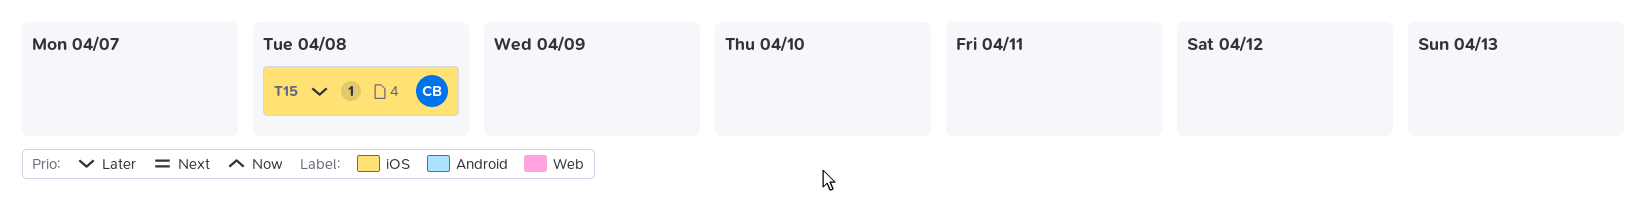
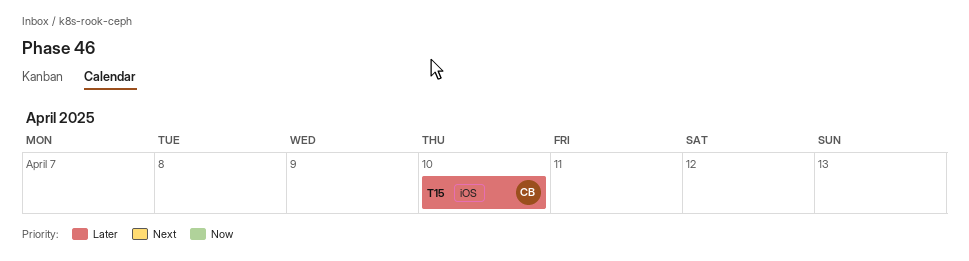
T15, due: Apr 8 -> Apr 10

